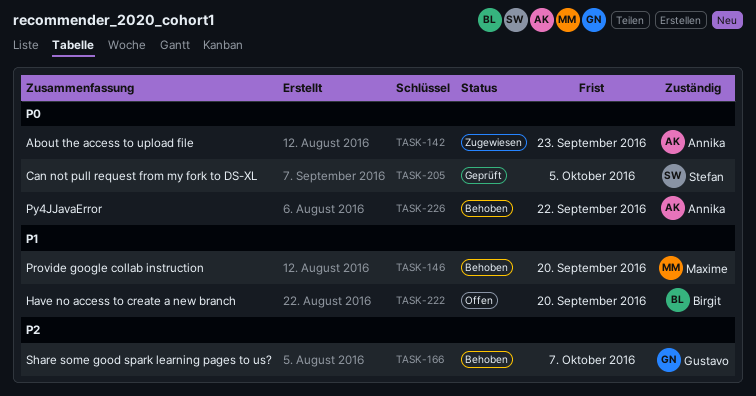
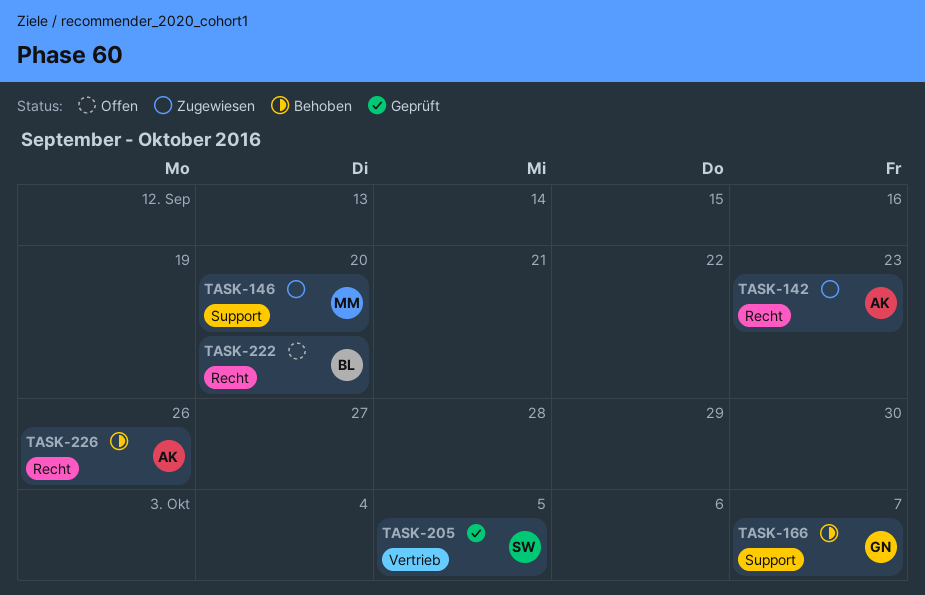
TASK-146, status: Behoben -> Zugewiesen
TASK-226, due: Sep 22 -> Sep 26

